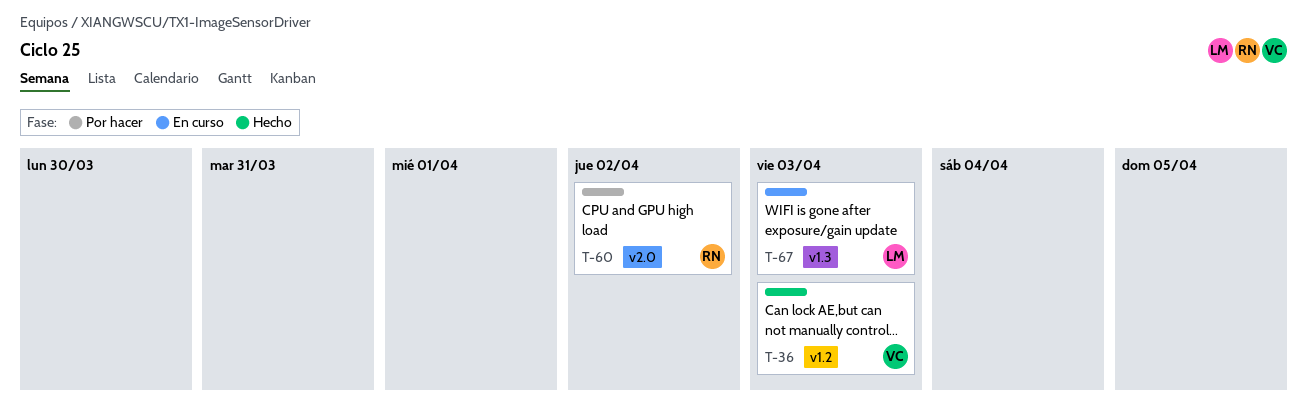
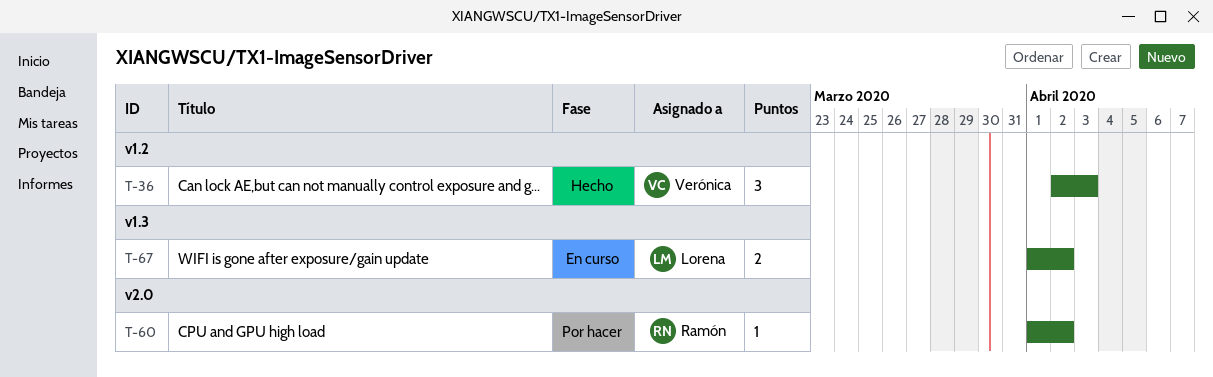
T-67, due: Apr 3 -> Apr 2

